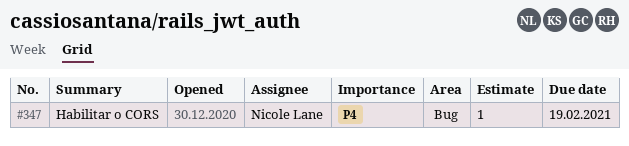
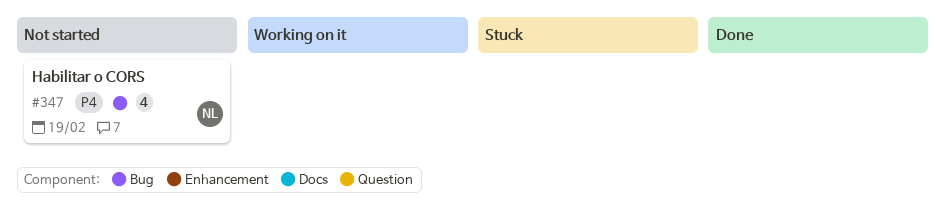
#347, estimate: 1 -> 4

